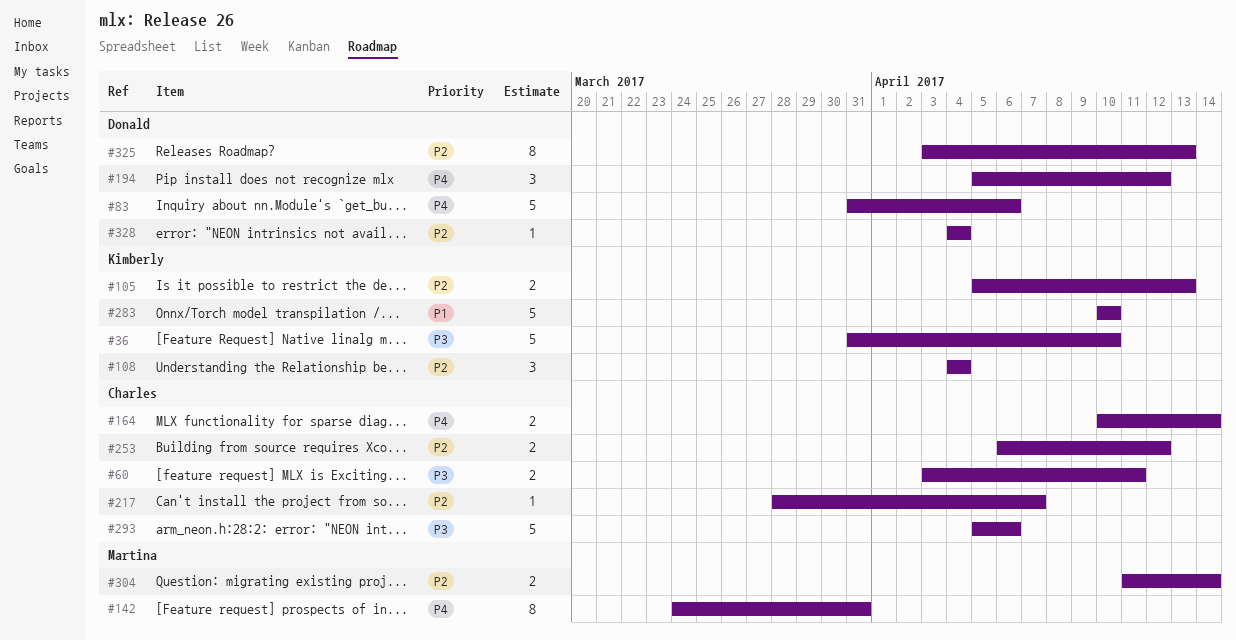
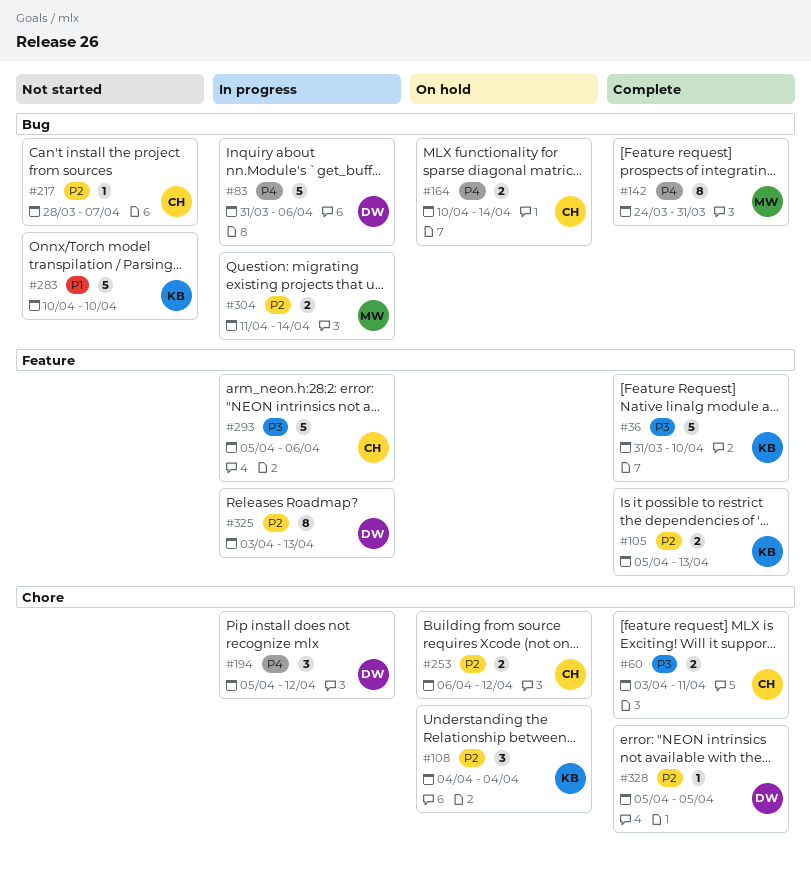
#328, start: Apr 4 -> Apr 5
#328, due: Apr 4 -> Apr 5

